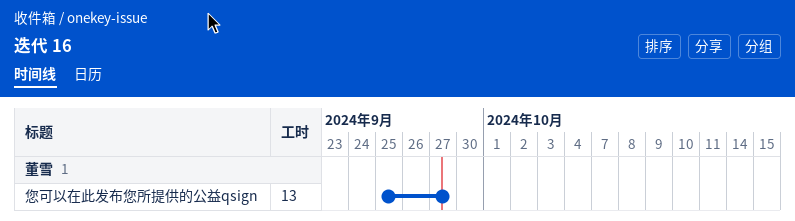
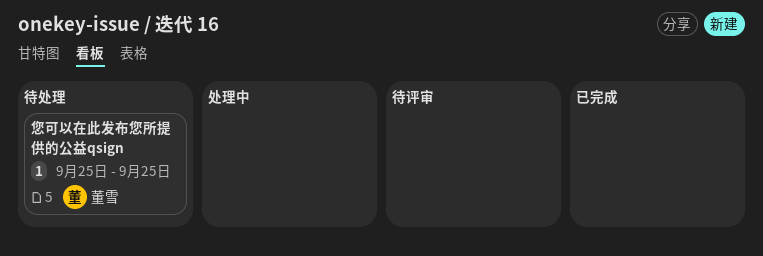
您可以在此发布您所提供的公益qsign, estimate: 13 -> 1
您可以在此发布您所提供的公益qsign, due: Sep 27 -> Sep 25

